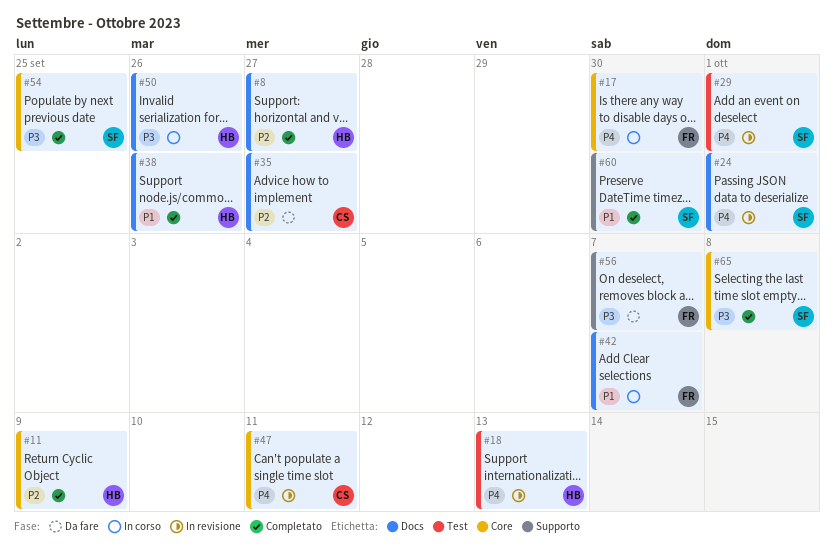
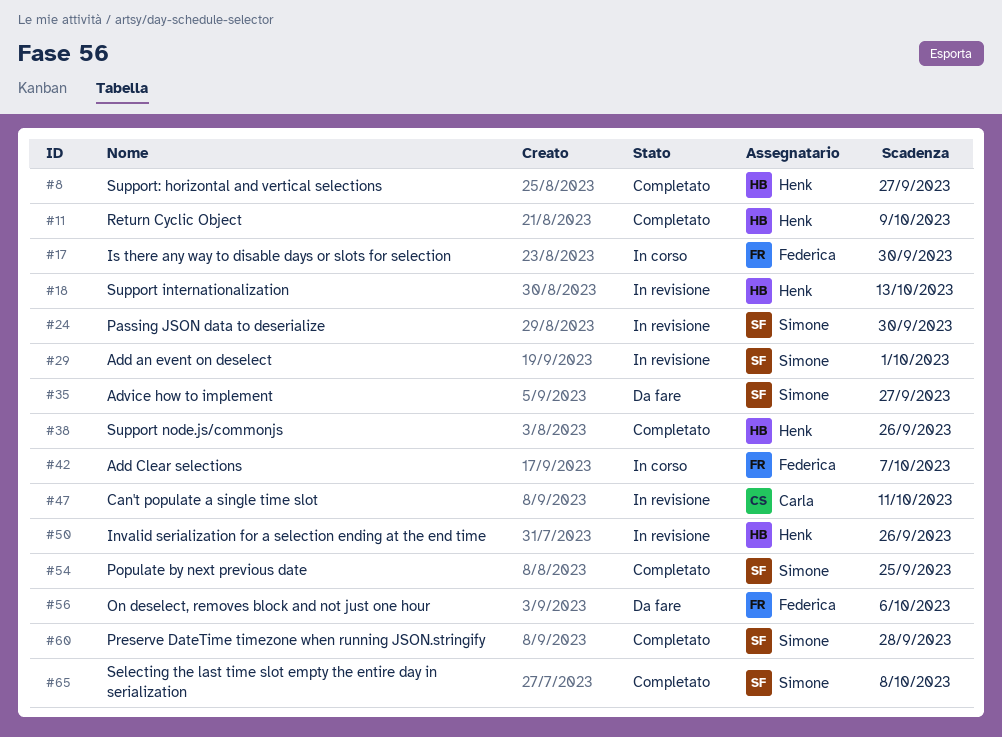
#24, due: Oct 1 -> Sep 30
#35, owner: Carla -> Simone
#50, status: In corso -> In revisione
#56, due: Oct 7 -> Oct 6
#60, due: Sep 30 -> Sep 28

